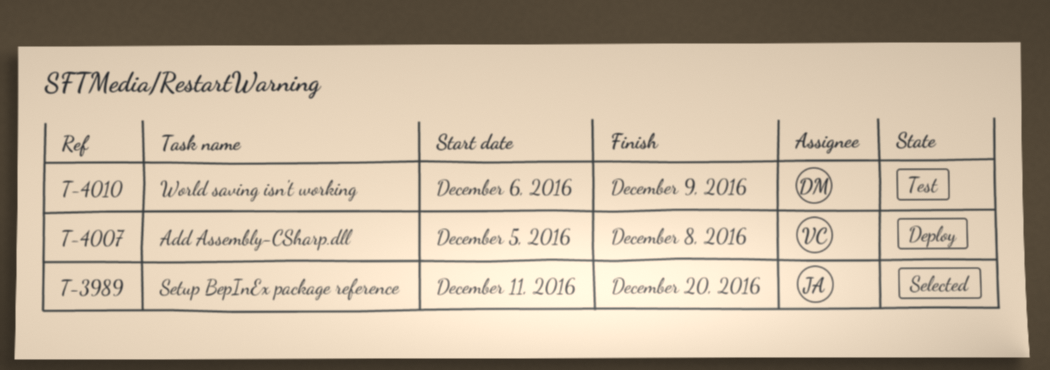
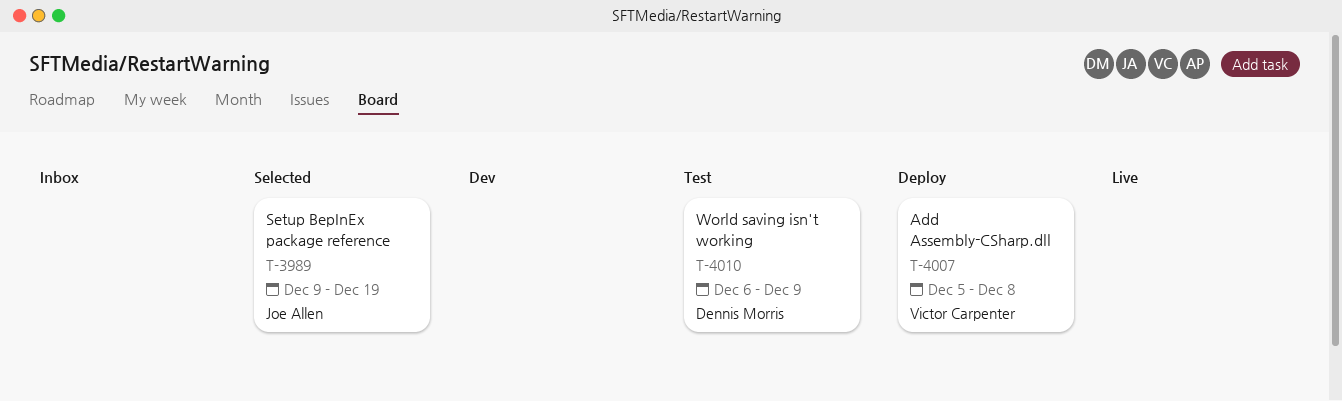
T-3989, start: Dec 11 -> Dec 9
T-3989, due: Dec 20 -> Dec 19

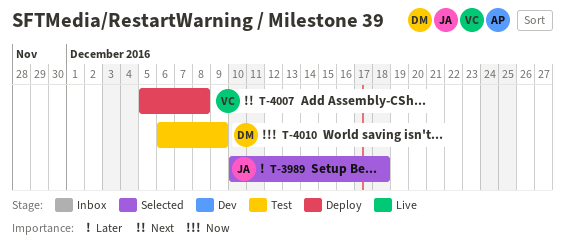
T-3989, start: Dec 9 -> Dec 10
T-3989, due: Dec 19 -> Dec 18

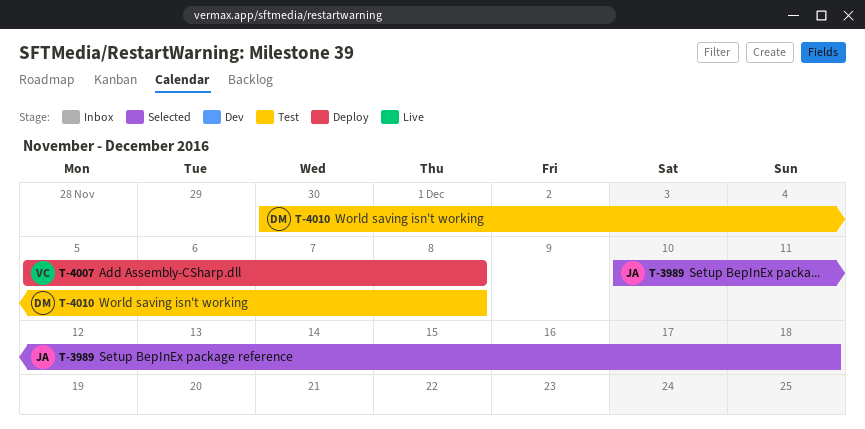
T-4010, start: Dec 6 -> Nov 30
T-4010, due: Dec 9 -> Dec 8

